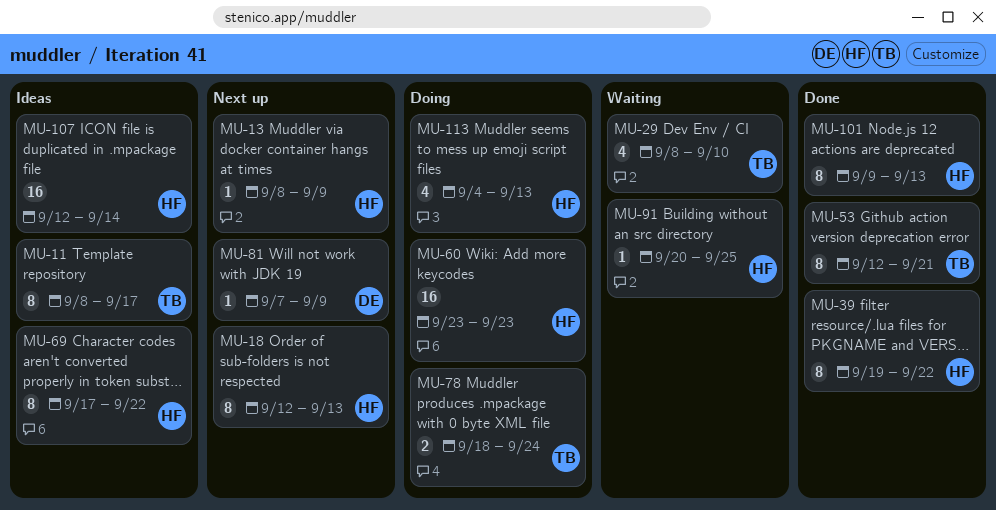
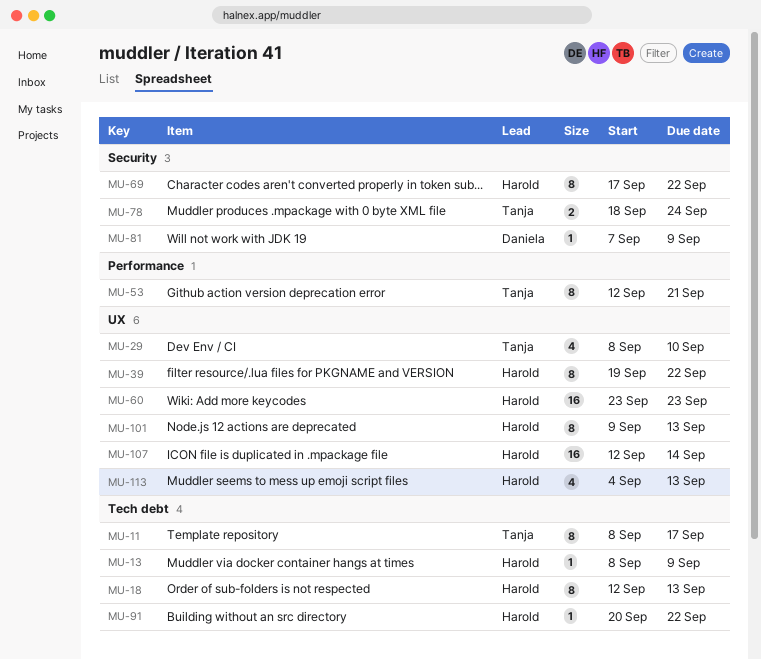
MU-91, due: Sep 25 -> Sep 22

